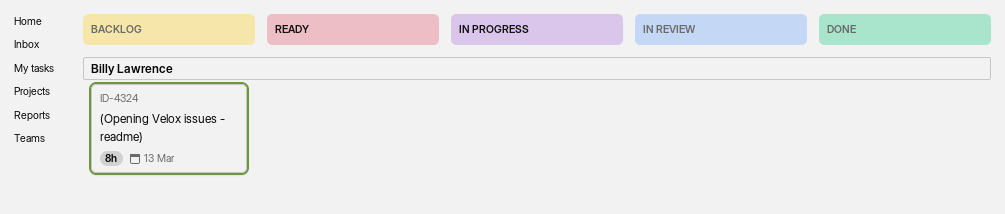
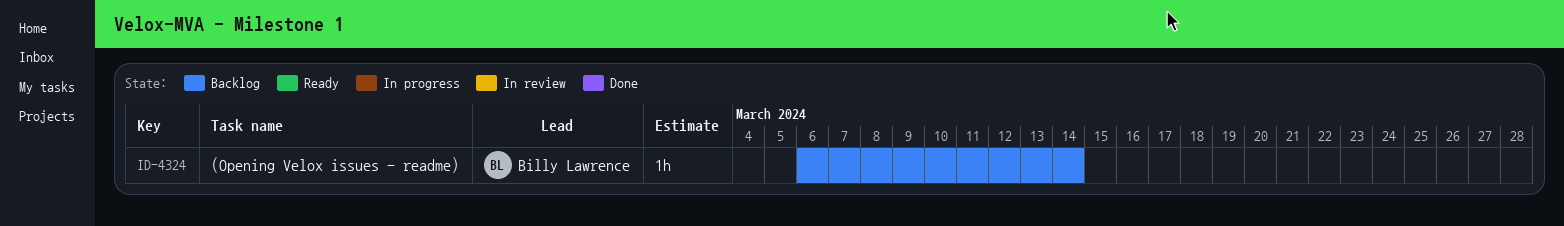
ID-4324, estimate: 8h -> 1h
ID-4324, due: Mar 13 -> Mar 14

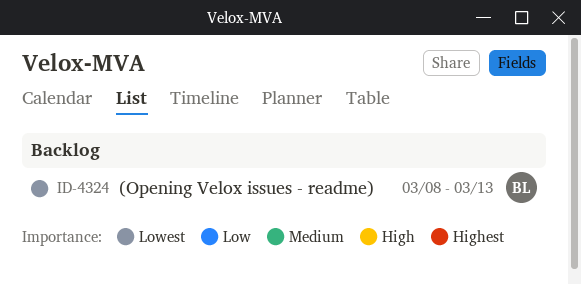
ID-4324, start: Mar 6 -> Mar 8
ID-4324, due: Mar 14 -> Mar 13

